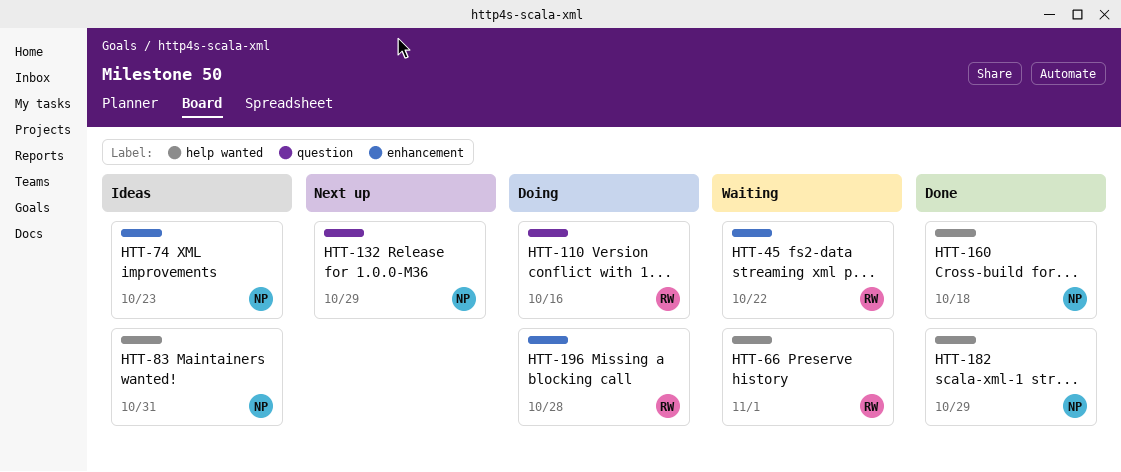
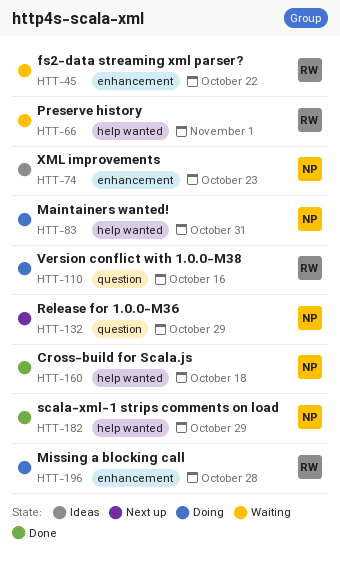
HTT-83, status: Ideas -> Doing

